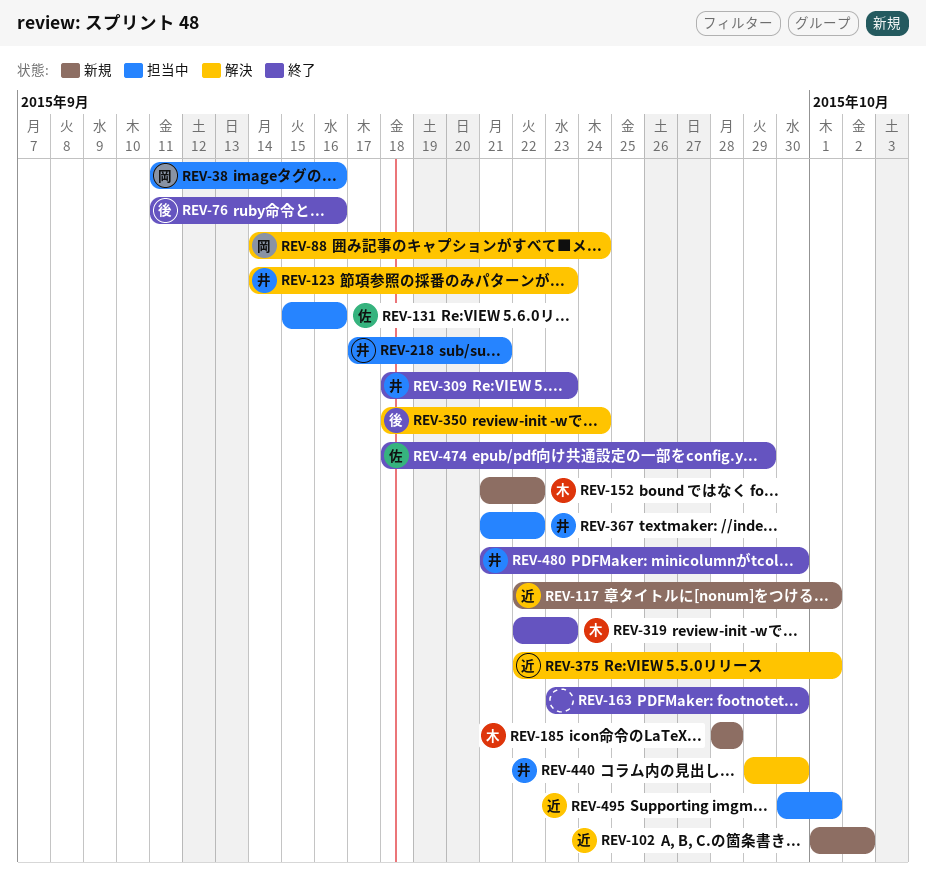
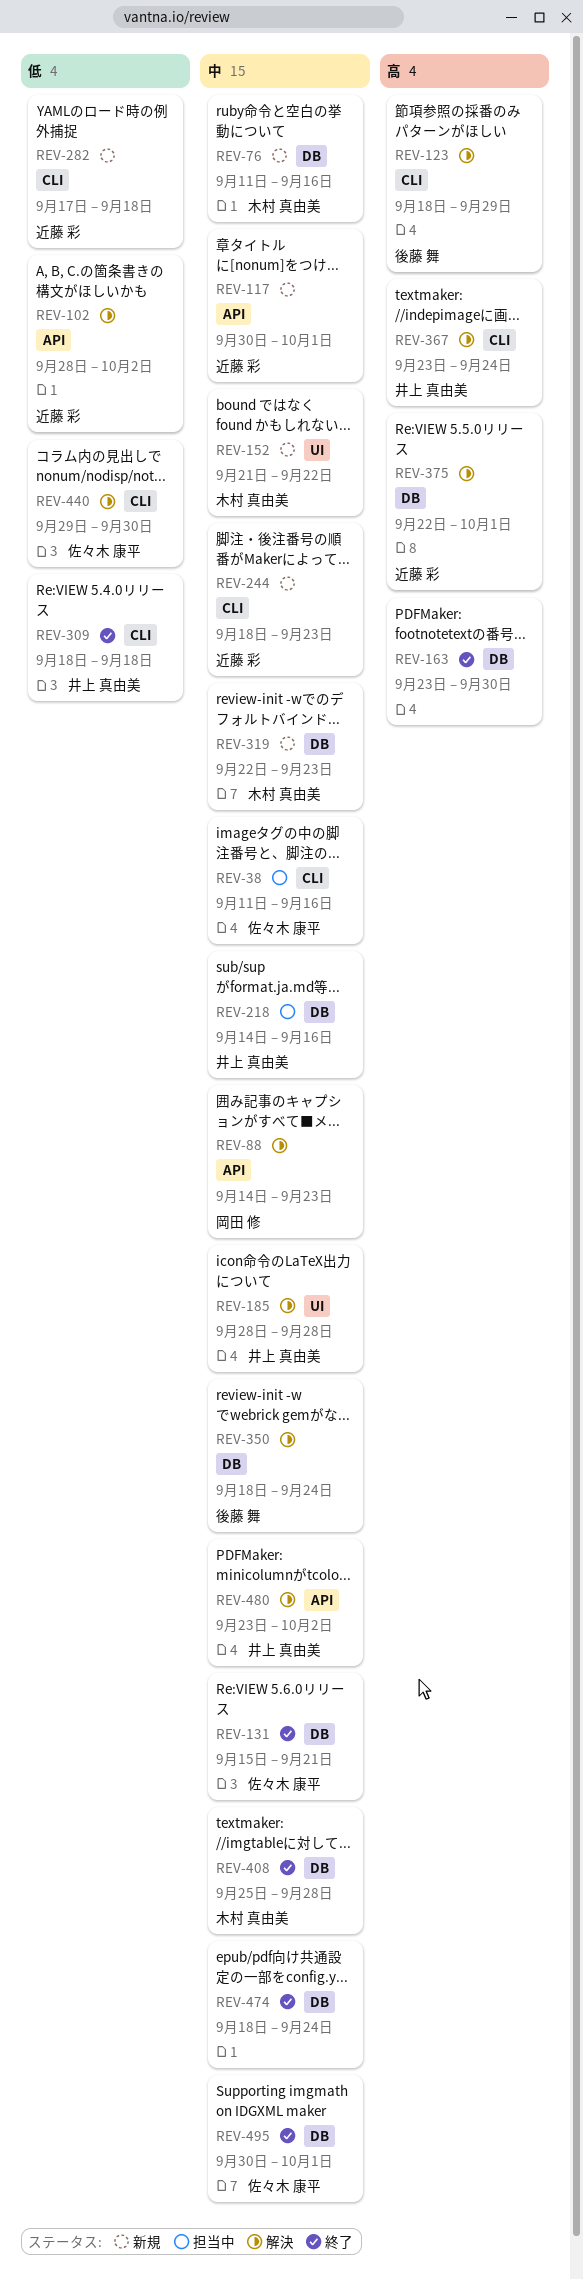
REV-38, owner: 岡田 修 -> 佐々木 康平
REV-76, status: 終了 -> 新規
REV-76, owner: 後藤 舞 -> 木村 真由美
REV-88, due: Sep 24 -> Sep 23
REV-102, status: 新規 -> 解決
REV-102, start: Oct 1 -> Sep 28
REV-117, start: Sep 22 -> Sep 30
REV-123, owner: 井上 真由美 -> 後藤 舞
REV-123, start: Sep 14 -> Sep 18
REV-123, due: Sep 23 -> Sep 29
REV-131, status: 担当中 -> 終了
REV-131, due: Sep 16 -> Sep 21
REV-185, status: 新規 -> 解決
REV-185, owner: 木村 真由美 -> 井上 真由美
REV-218, start: Sep 17 -> Sep 14
REV-218, due: Sep 21 -> Sep 16
REV-244: none -> present
REV-282: none -> present
REV-309, due: Sep 23 -> Sep 18
REV-319, status: 終了 -> 新規
REV-367, status: 担当中 -> 解決
REV-367, start: Sep 21 -> Sep 23
REV-367, due: Sep 22 -> Sep 24
REV-408: none -> present
REV-440, owner: 井上 真由美 -> 佐々木 康平
REV-474, owner: 佐々木 康平 -> none
REV-474, due: Sep 29 -> Sep 24
REV-480, status: 終了 -> 解決
REV-480, start: Sep 21 -> Sep 23
REV-480, due: Sep 30 -> Oct 2
REV-495, status: 担当中 -> 終了
REV-495, owner: 近藤 彩 -> 佐々木 康平

